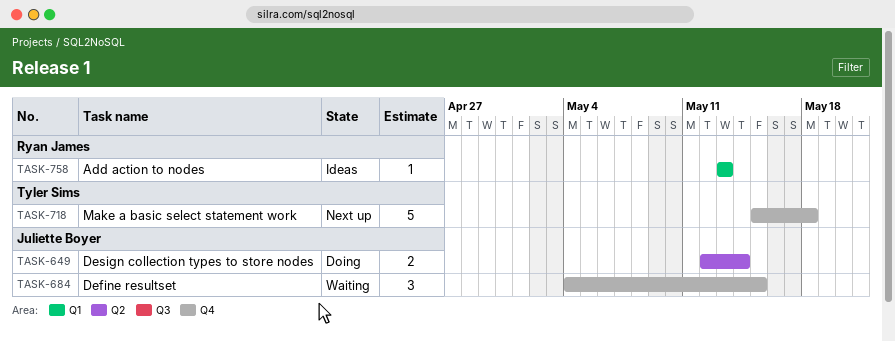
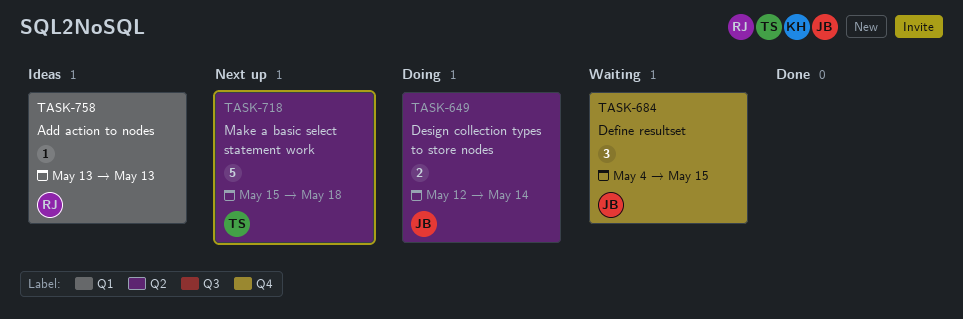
TASK-718, label: Q4 -> Q2

